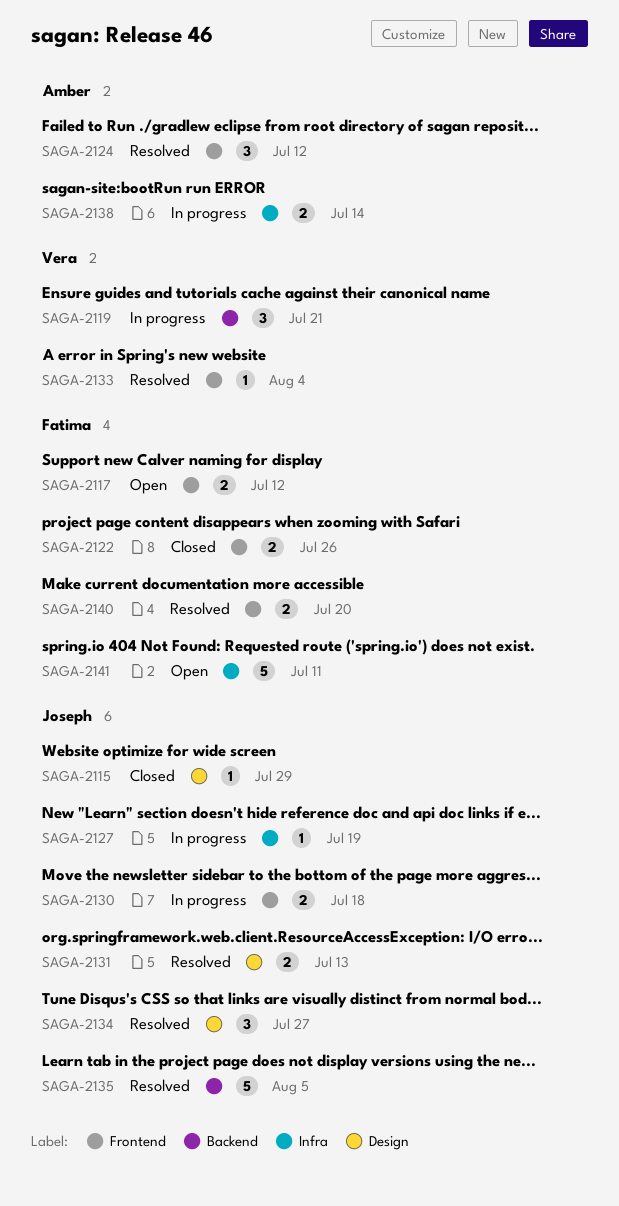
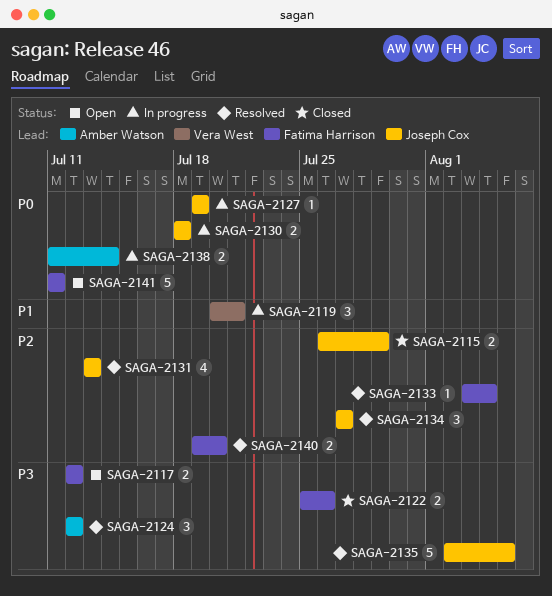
SAGA-2115, estimate: 1 -> 2
SAGA-2131, estimate: 2 -> 4
SAGA-2133, owner: Vera West -> Fatima Harrison

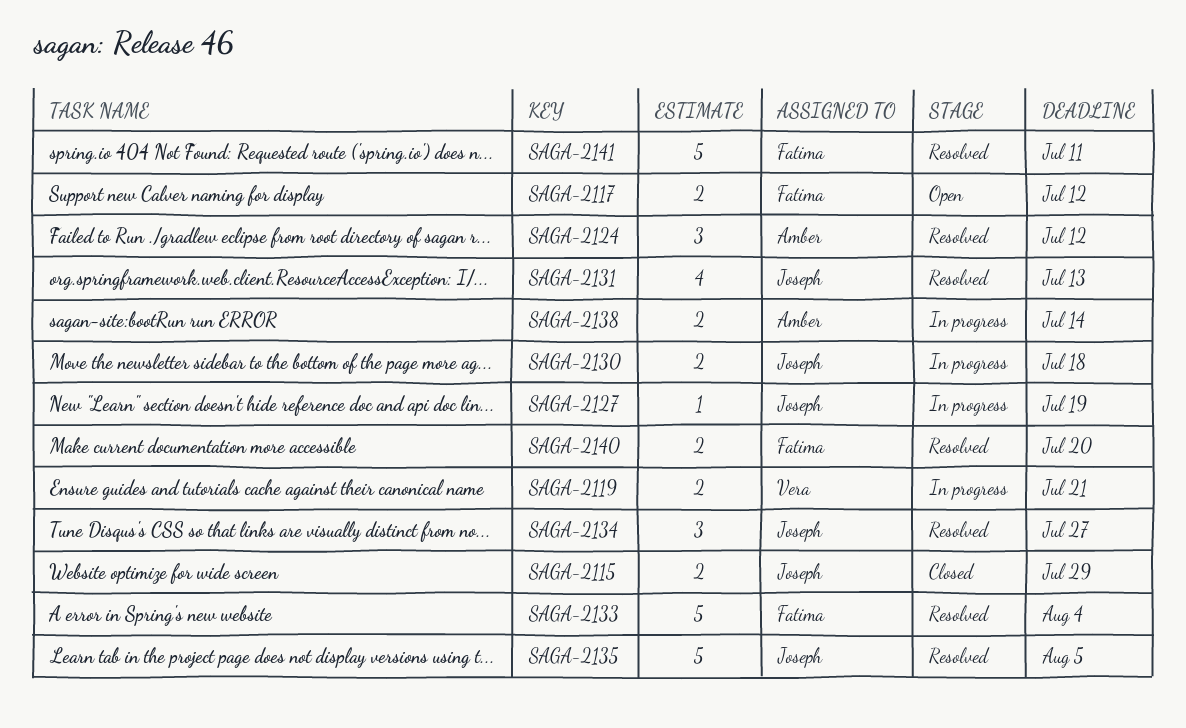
SAGA-2119, estimate: 3 -> 2
SAGA-2122: present -> none
SAGA-2133, estimate: 1 -> 5
SAGA-2141, status: Open -> Resolved

